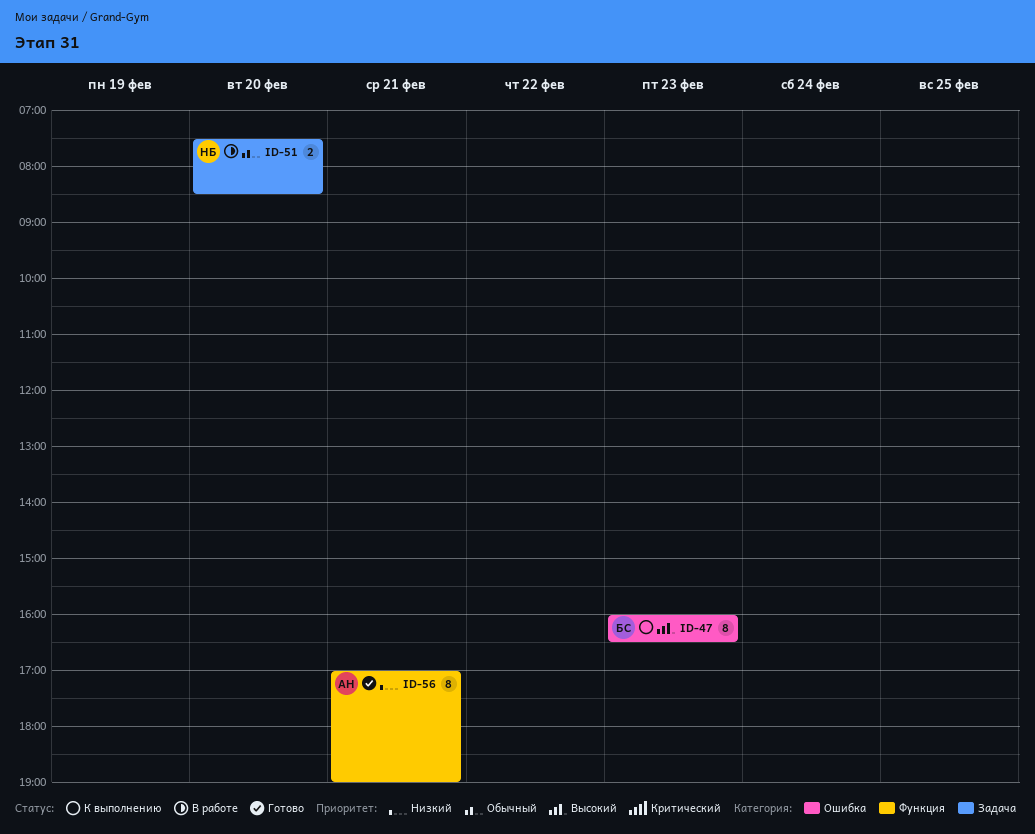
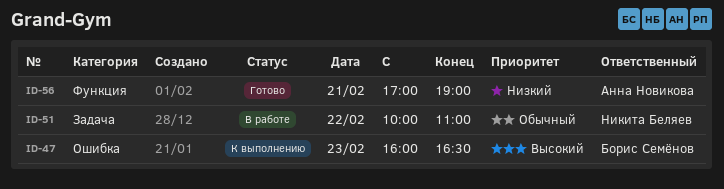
ID-51, day: Feb 20 -> Feb 22
ID-51, begins: 07:30 -> 10:00
ID-51, ends: 08:30 -> 11:00

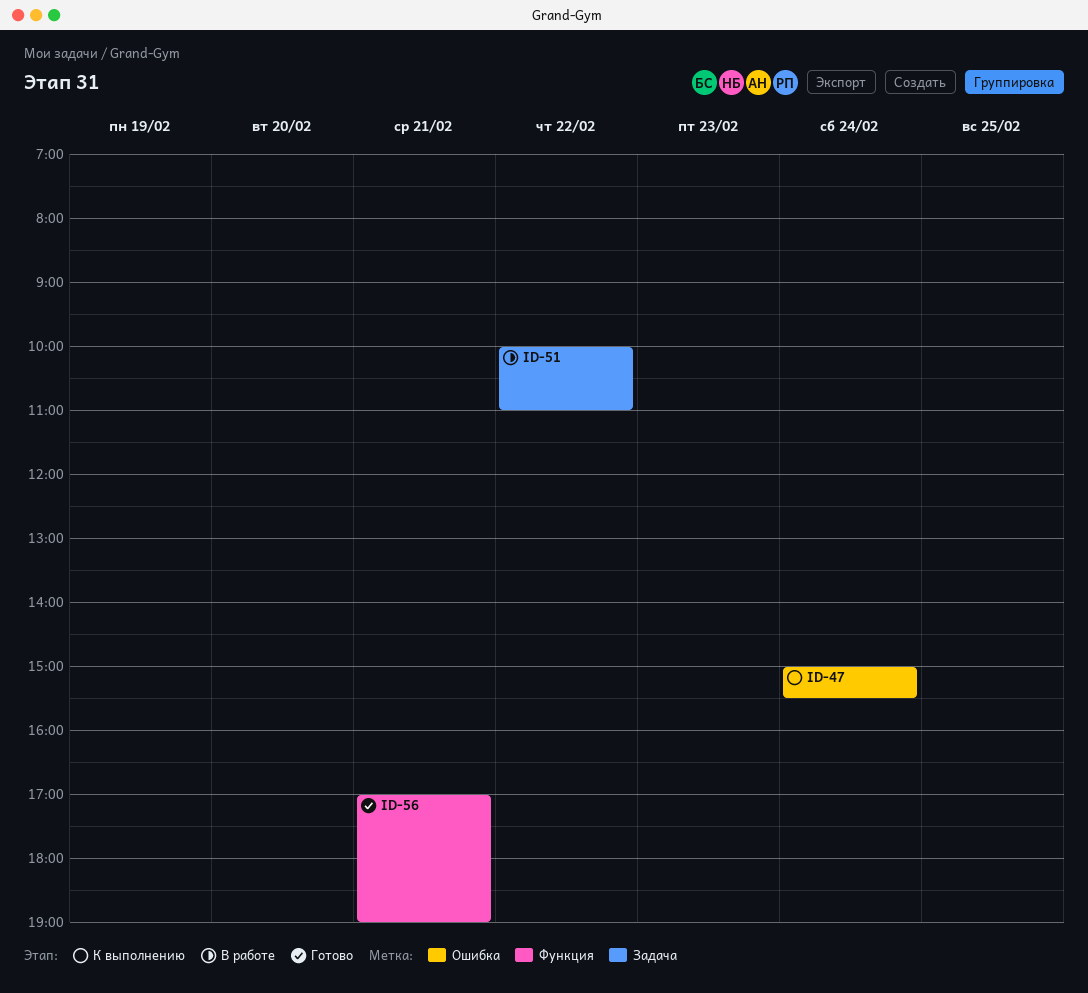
ID-47, day: Feb 23 -> Feb 24
ID-47, begins: 16:00 -> 15:00
ID-47, ends: 16:30 -> 15:30

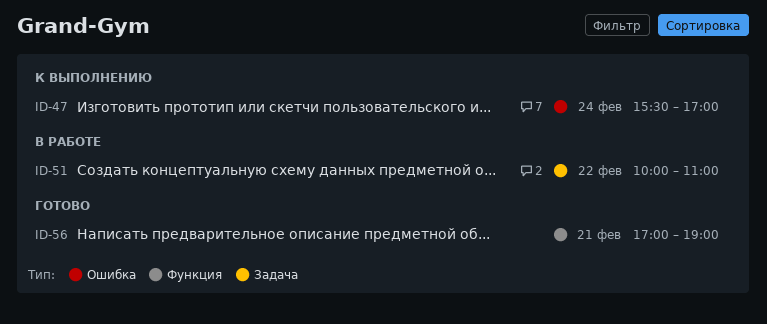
ID-47, begins: 15:00 -> 15:30
ID-47, ends: 15:30 -> 17:00

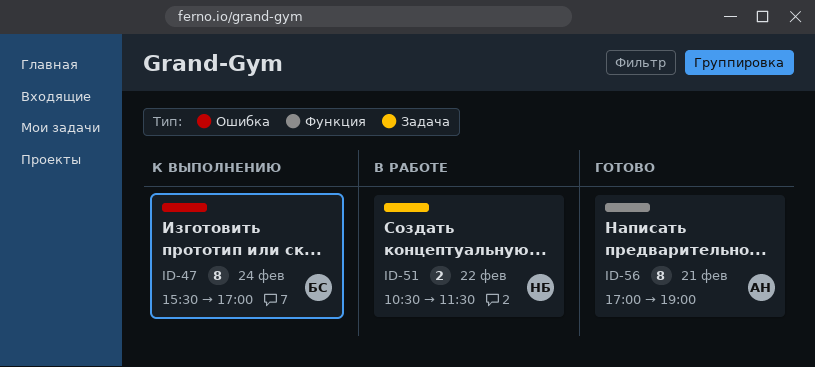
ID-51, begins: 10:00 -> 10:30
ID-51, ends: 11:00 -> 11:30

